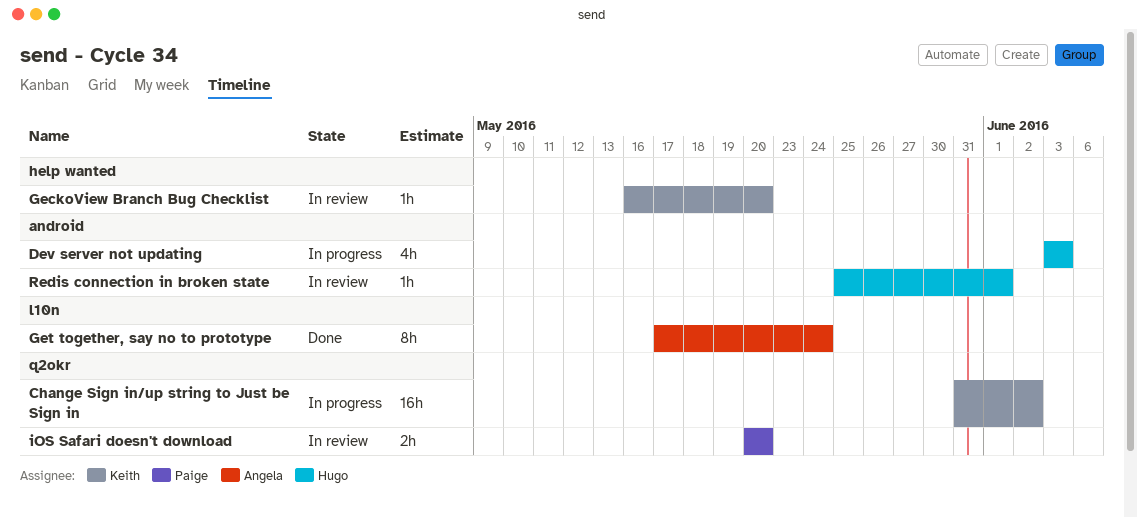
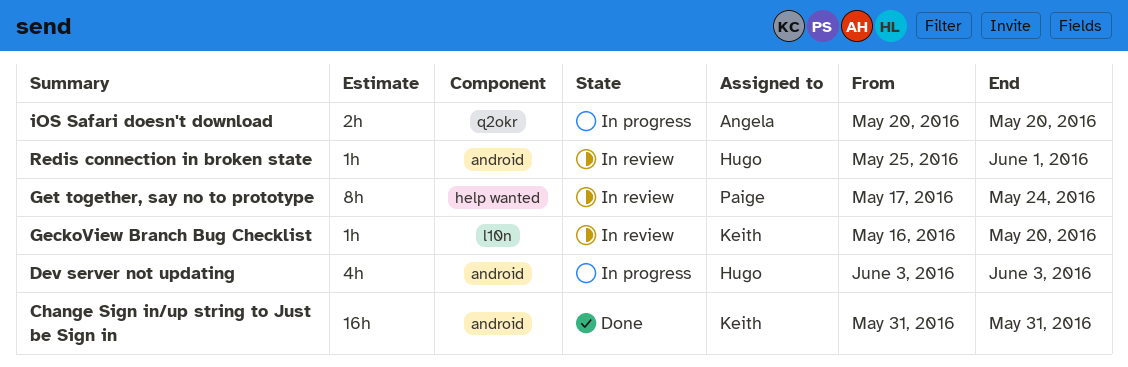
Change Sign in/up string to Just be Sign in, status: In progress -> Done
Change Sign in/up string to Just be Sign in, label: q2okr -> android
Change Sign in/up string to Just be Sign in, due: Jun 2 -> May 31
GeckoView Branch Bug Checklist, label: help wanted -> l10n
Get together, say no to prototype, status: Done -> In review
Get together, say no to prototype, owner: Angela -> Paige
Get together, say no to prototype, label: l10n -> help wanted
iOS Safari doesn't download, status: In review -> In progress
iOS Safari doesn't download, owner: Paige -> Angela

